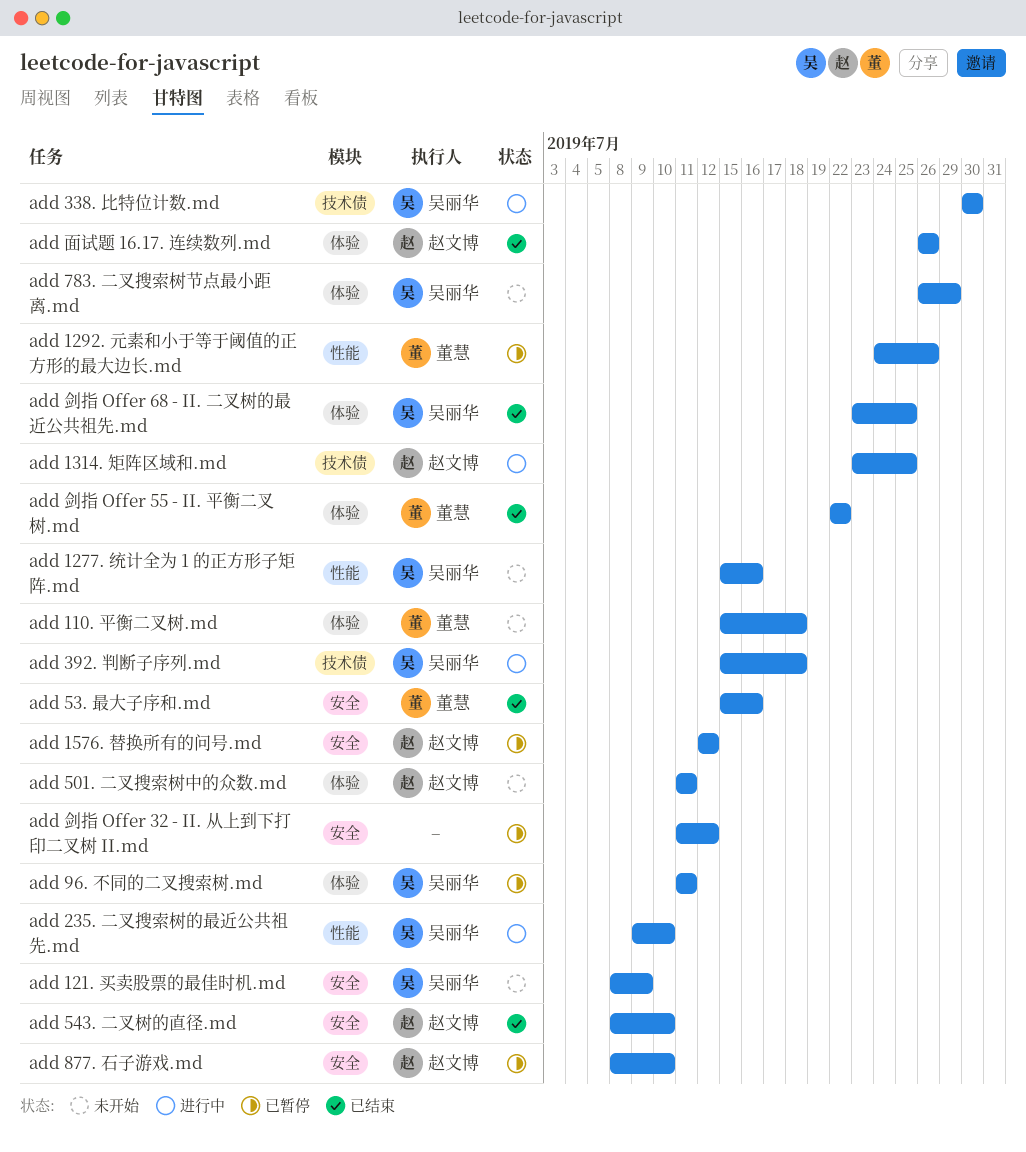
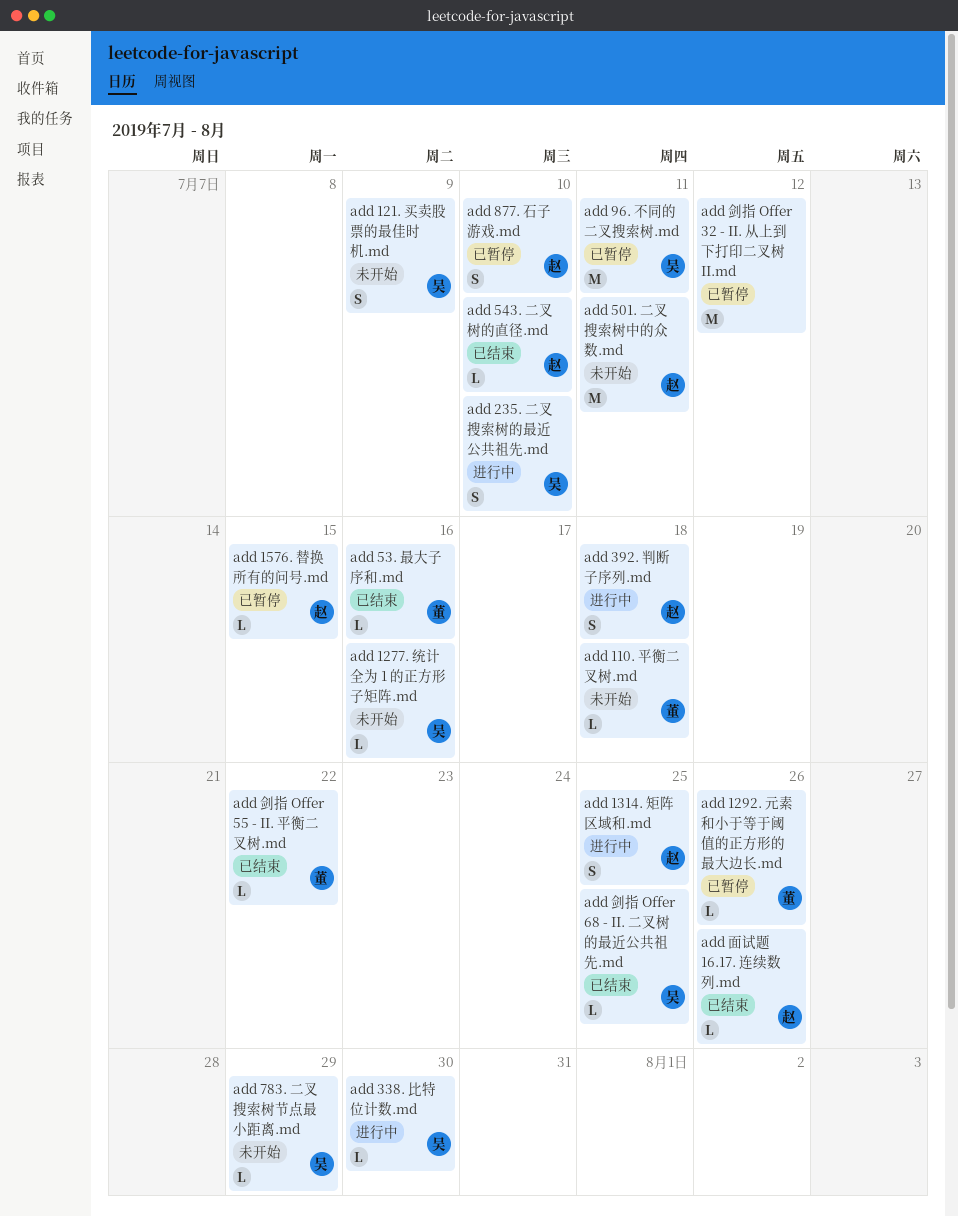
add 1576. 替换所有的问号.md, due: Jul 12 -> Jul 15
add 392. 判断子序列.md, owner: 吴丽华 -> 赵文博

